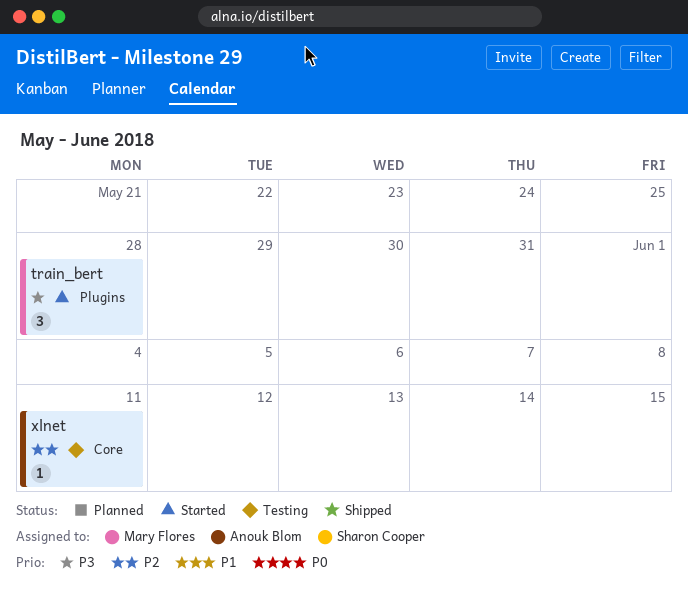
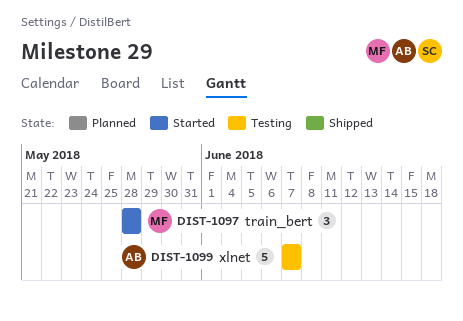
xlnet, estimate: 1 -> 5
xlnet, due: Jun 11 -> Jun 7

